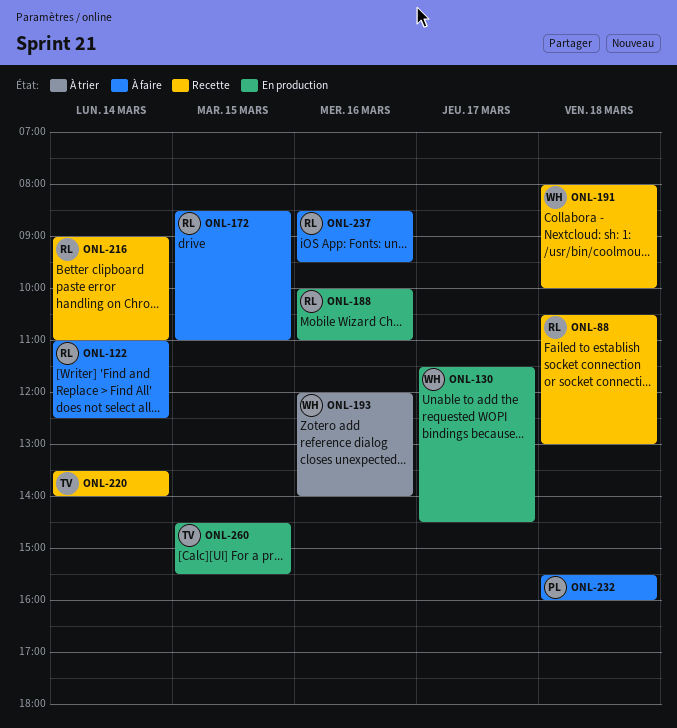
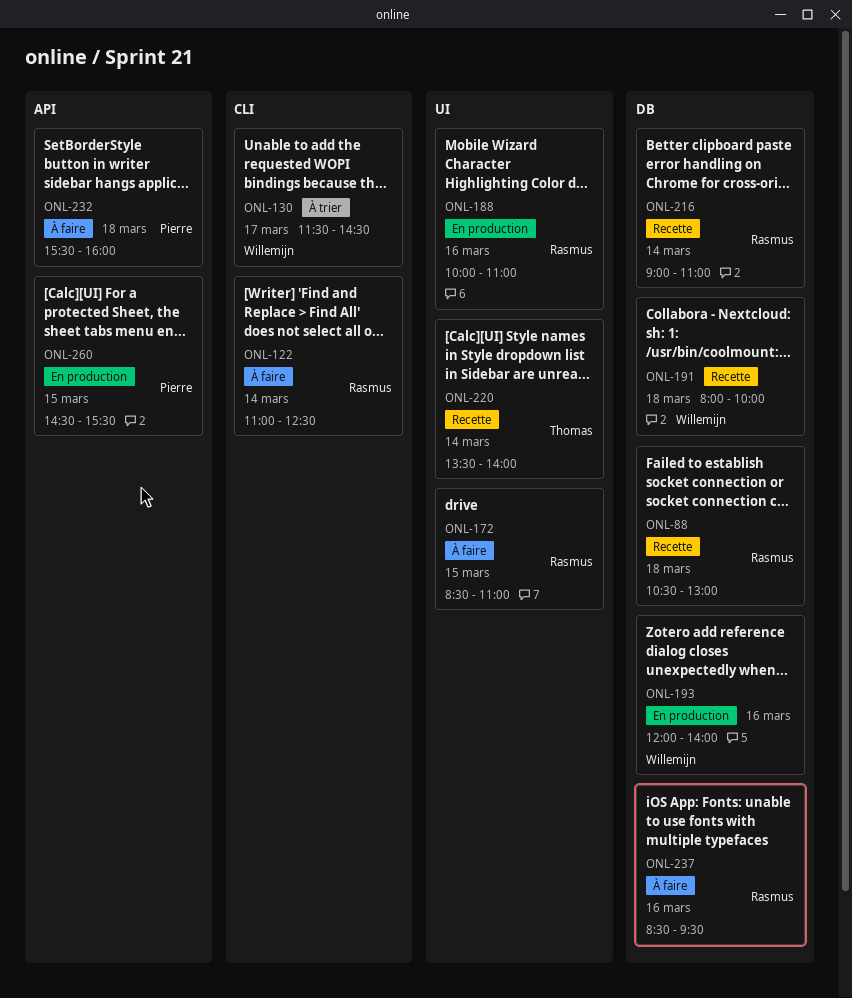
ONL-130, status: En production -> À trier
ONL-193, status: À trier -> En production
ONL-260, owner: Thomas -> Pierre

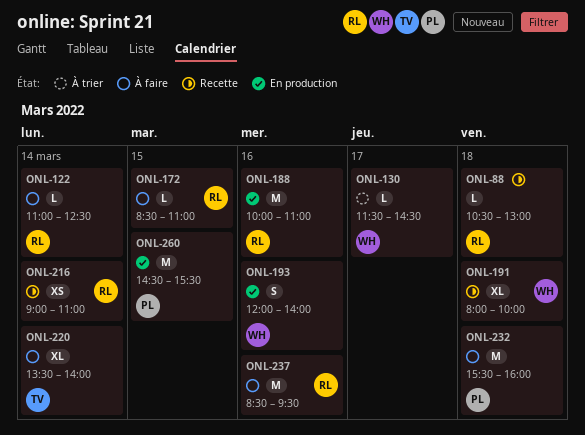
ONL-220, status: Recette -> À faire

